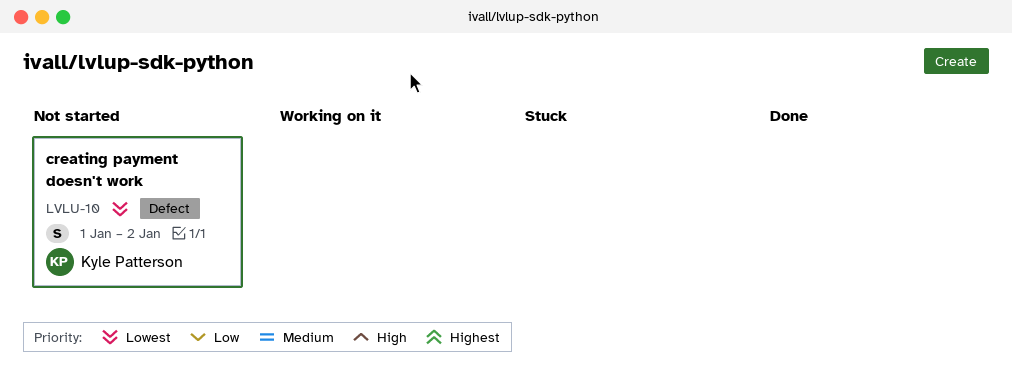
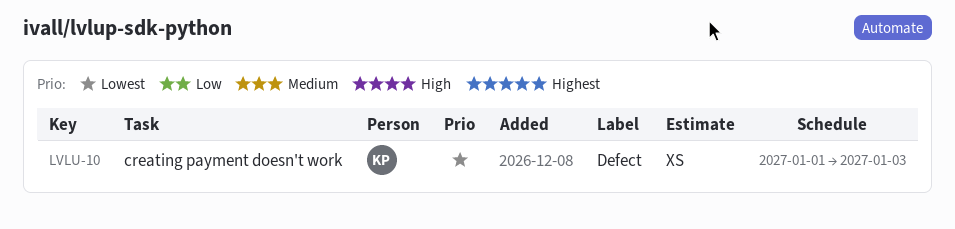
LVLU-10, estimate: S -> XS
LVLU-10, due: Jan 2 -> Jan 3

